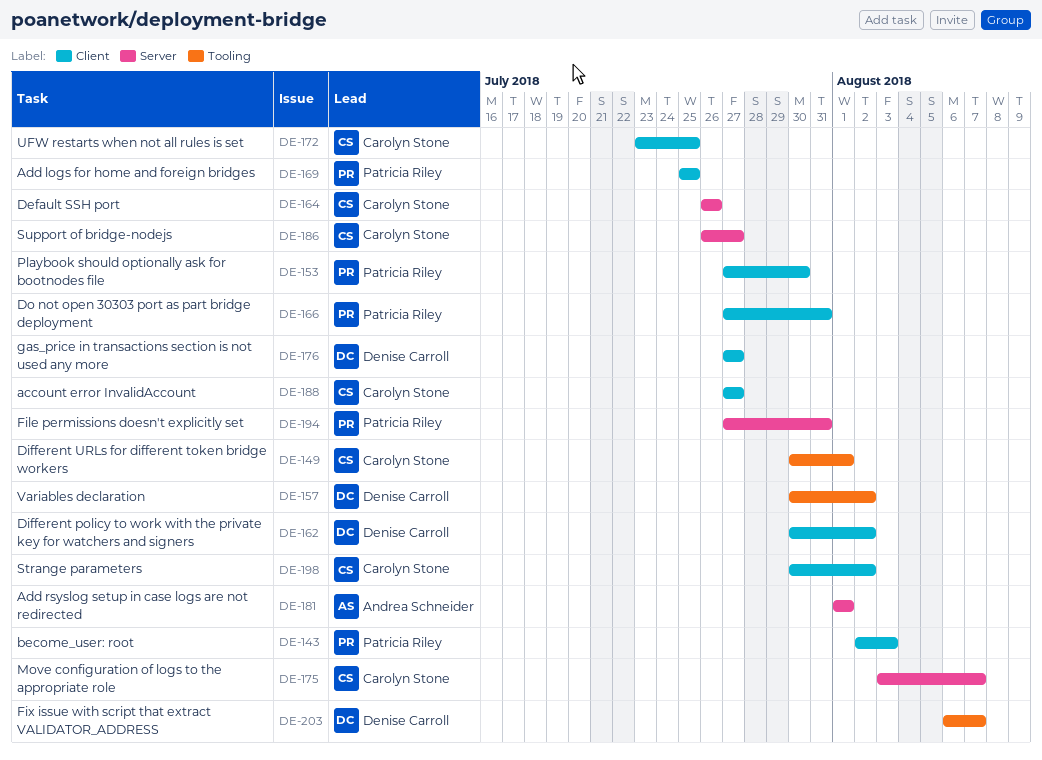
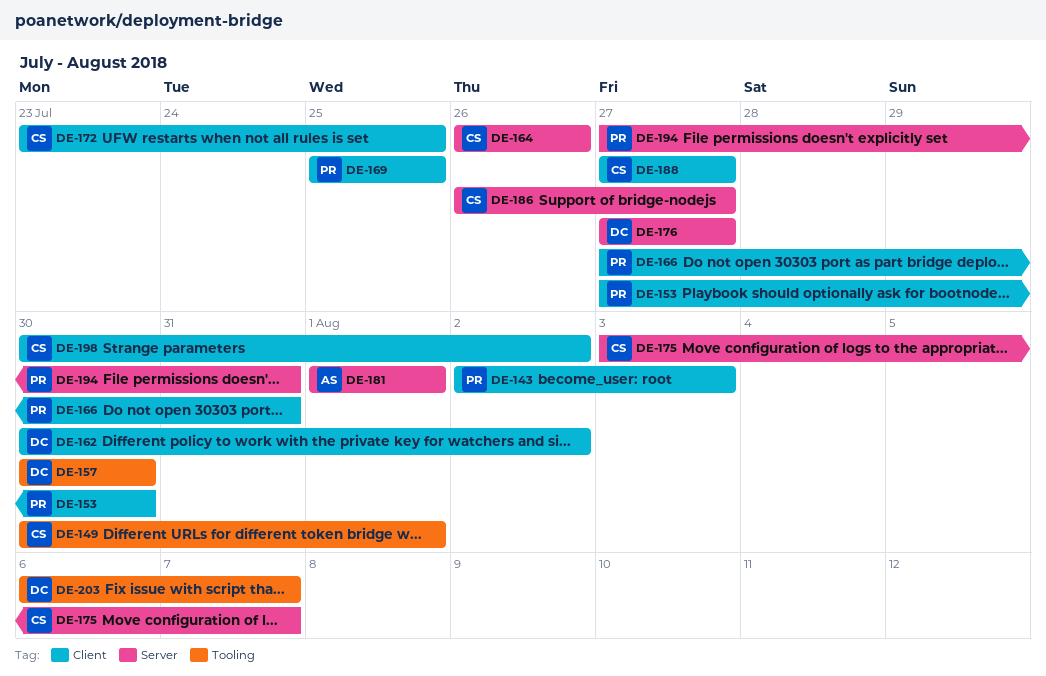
DE-157, due: Aug 2 -> Jul 30
DE-176, label: Client -> Server

